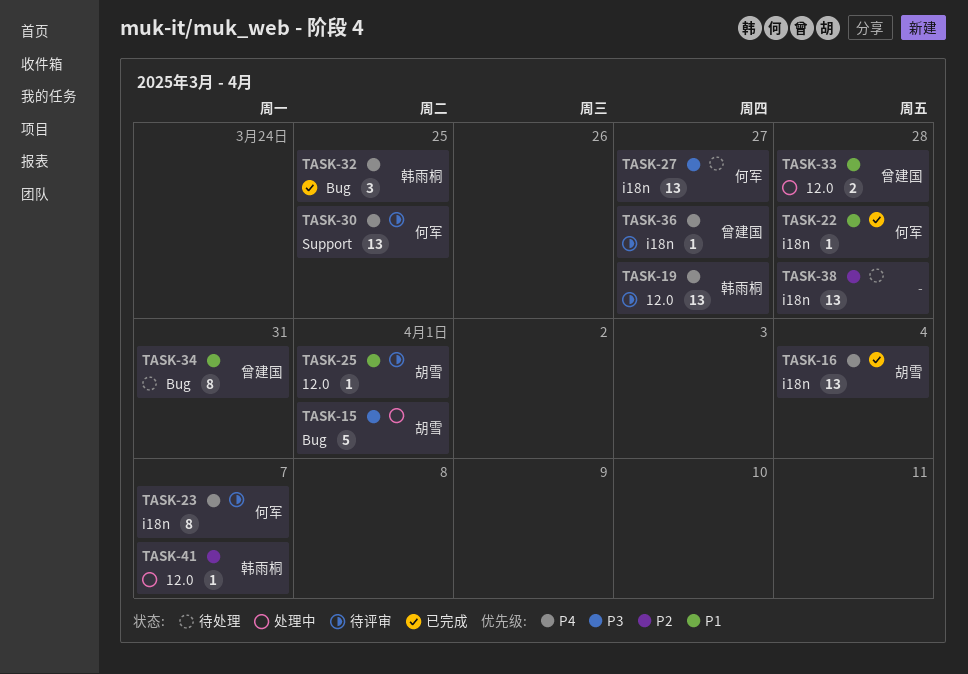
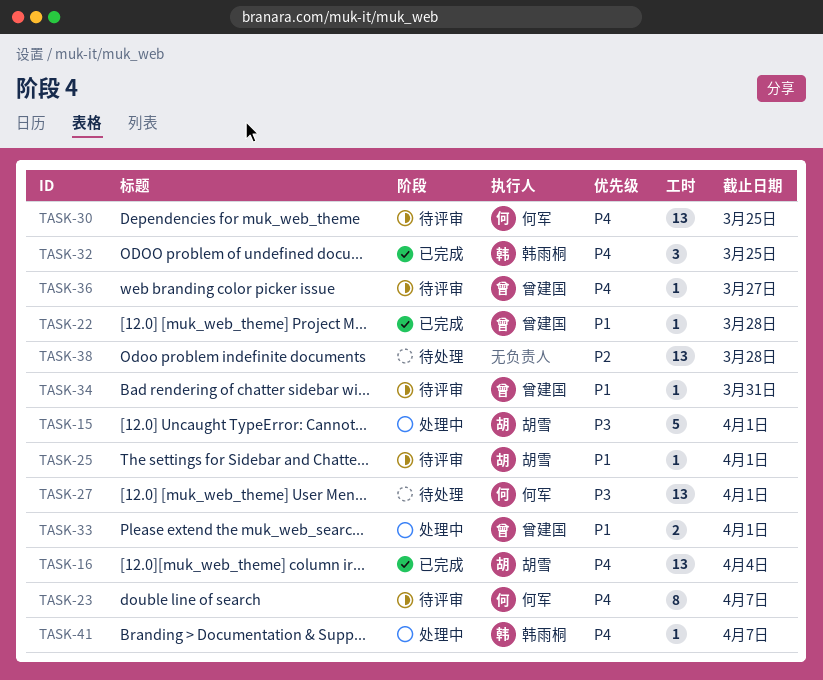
TASK-19: present -> none
TASK-22, owner: 何军 -> 曾建国
TASK-27, due: Mar 27 -> Apr 1
TASK-33, due: Mar 28 -> Apr 1
TASK-34, status: 待处理 -> 待评审
TASK-34, estimate: 8 -> 1
TASK-41, priority: P2 -> P4

